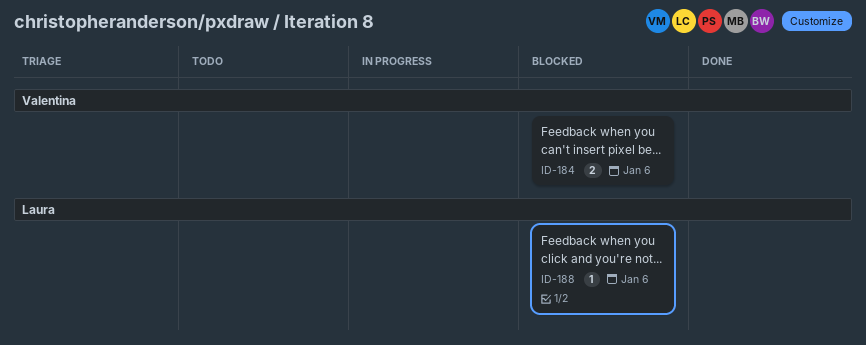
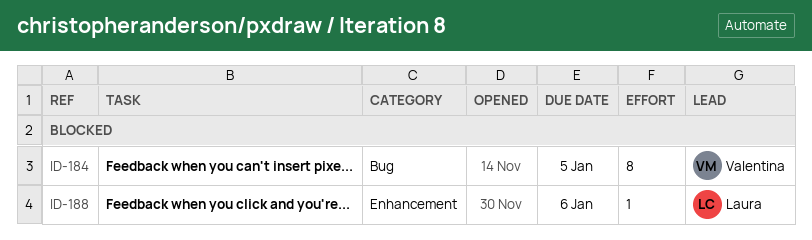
ID-184, estimate: 2 -> 8
ID-184, due: Jan 6 -> Jan 5

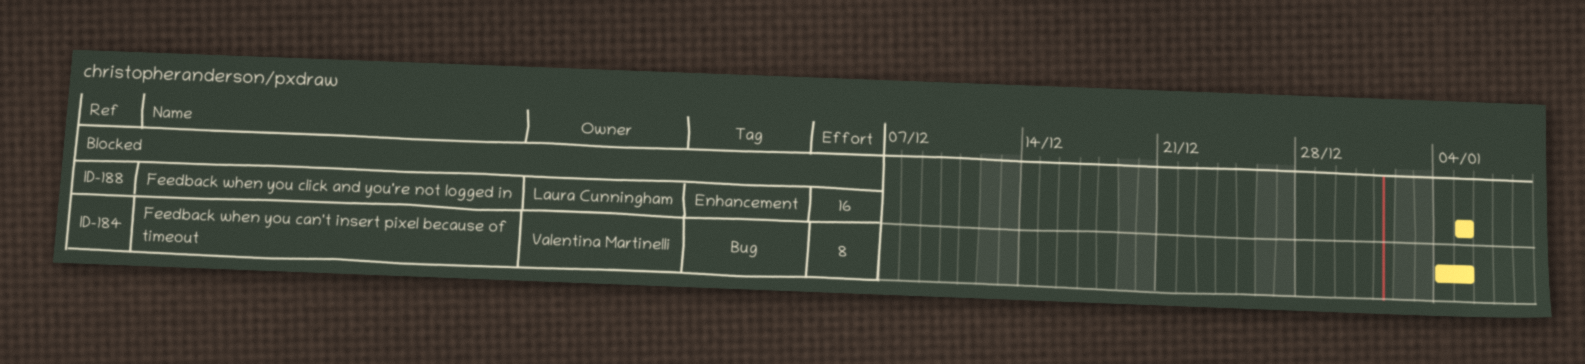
ID-188, estimate: 1 -> 16
ID-188, due: Jan 6 -> Jan 5

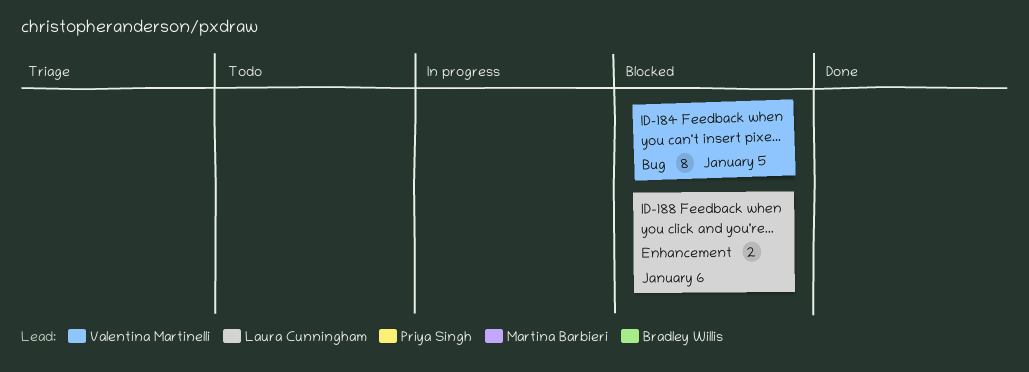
ID-188, estimate: 16 -> 2
ID-188, due: Jan 5 -> Jan 6

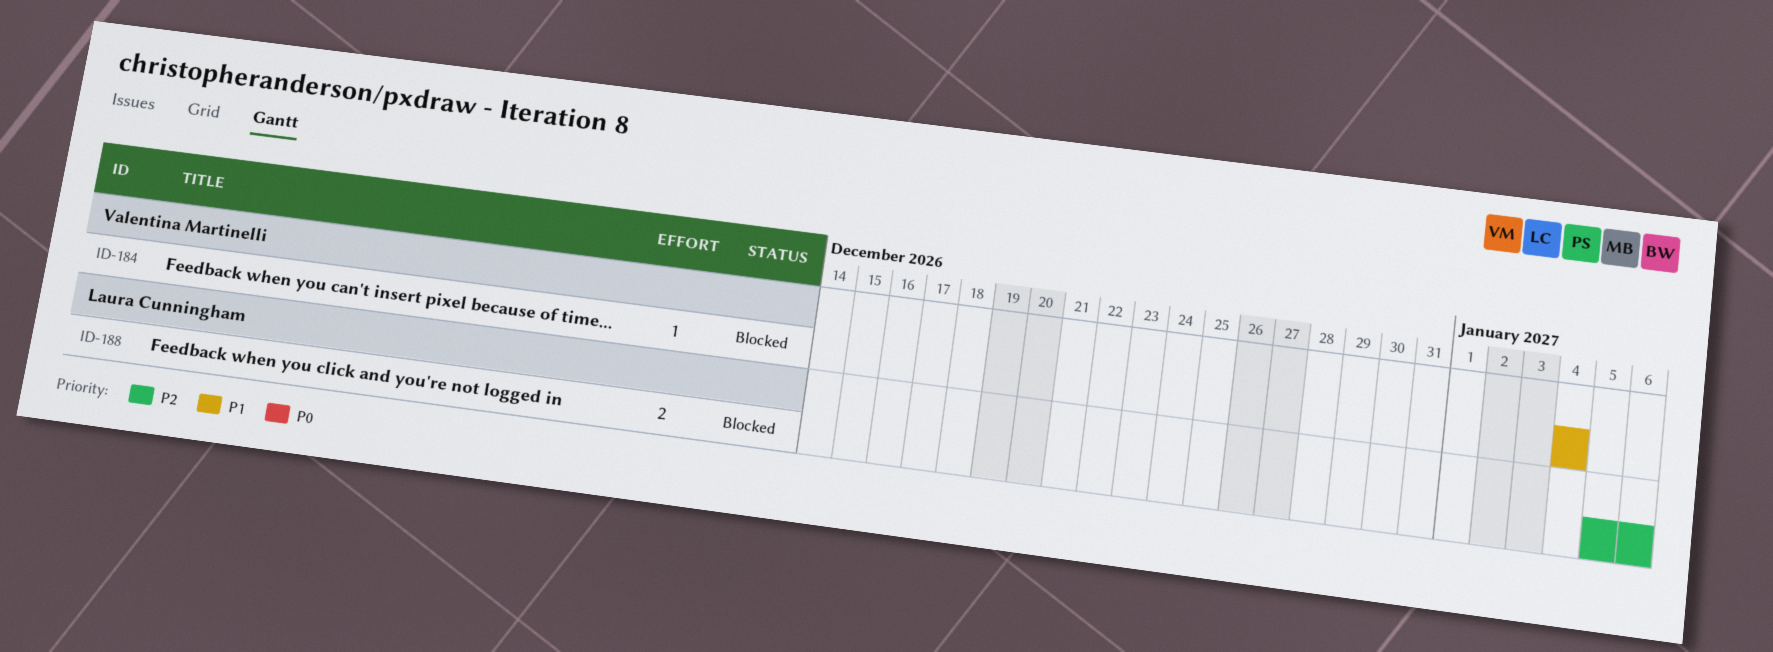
ID-184, estimate: 8 -> 1
ID-184, due: Jan 5 -> Jan 4

